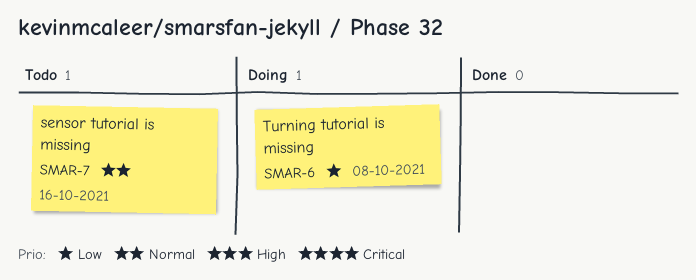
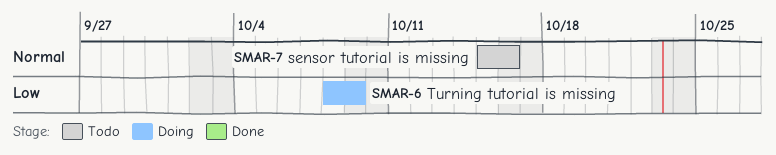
SMAR-6, due: Oct 8 -> Oct 9

